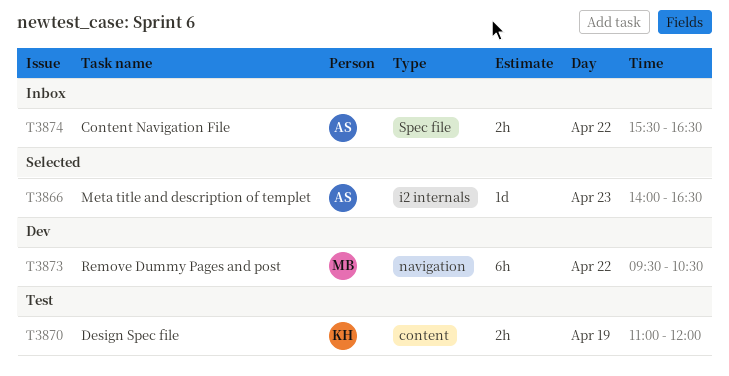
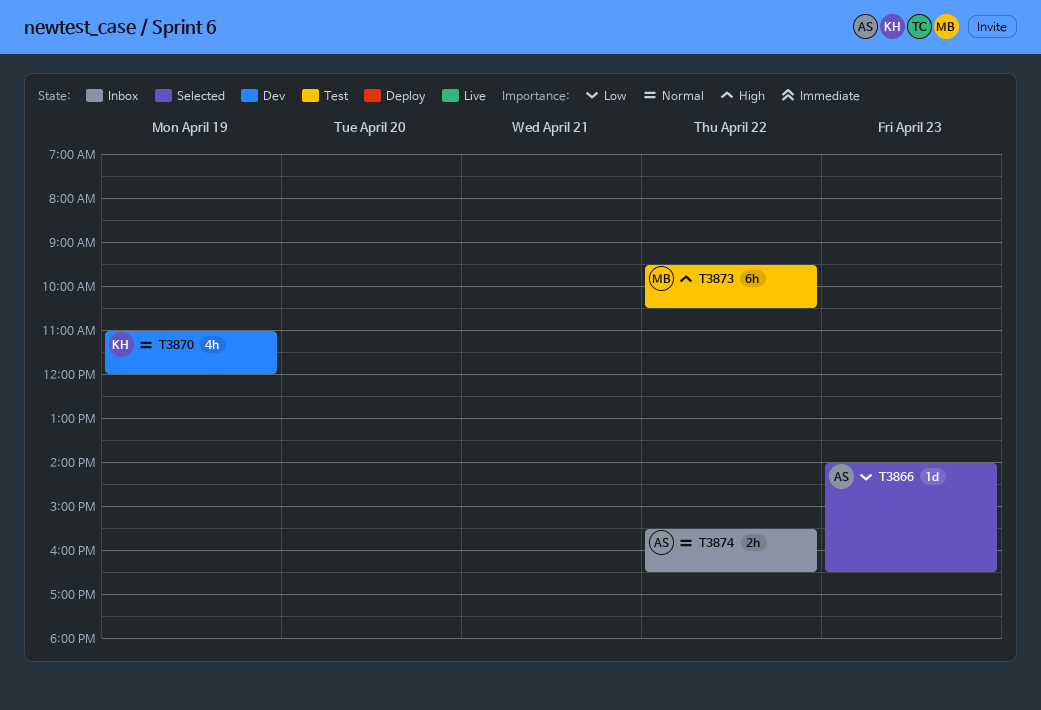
T3870, status: Test -> Dev
T3870, estimate: 2h -> 4h
T3873, status: Dev -> Test

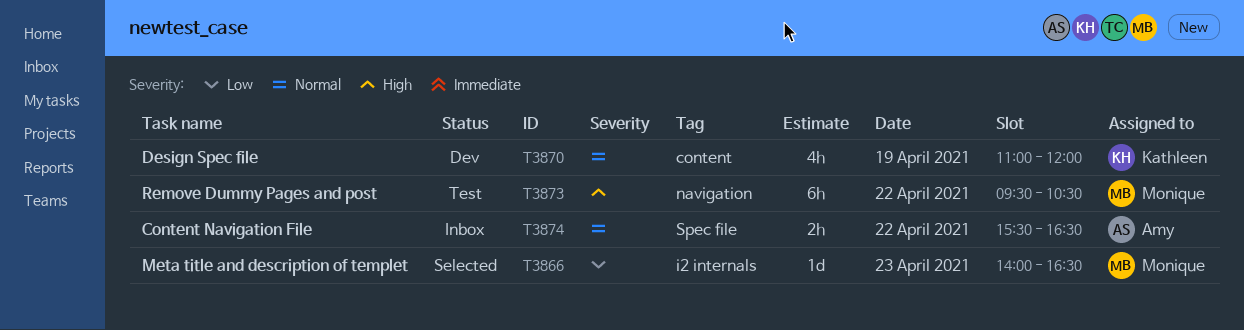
T3866, owner: Amy -> Monique

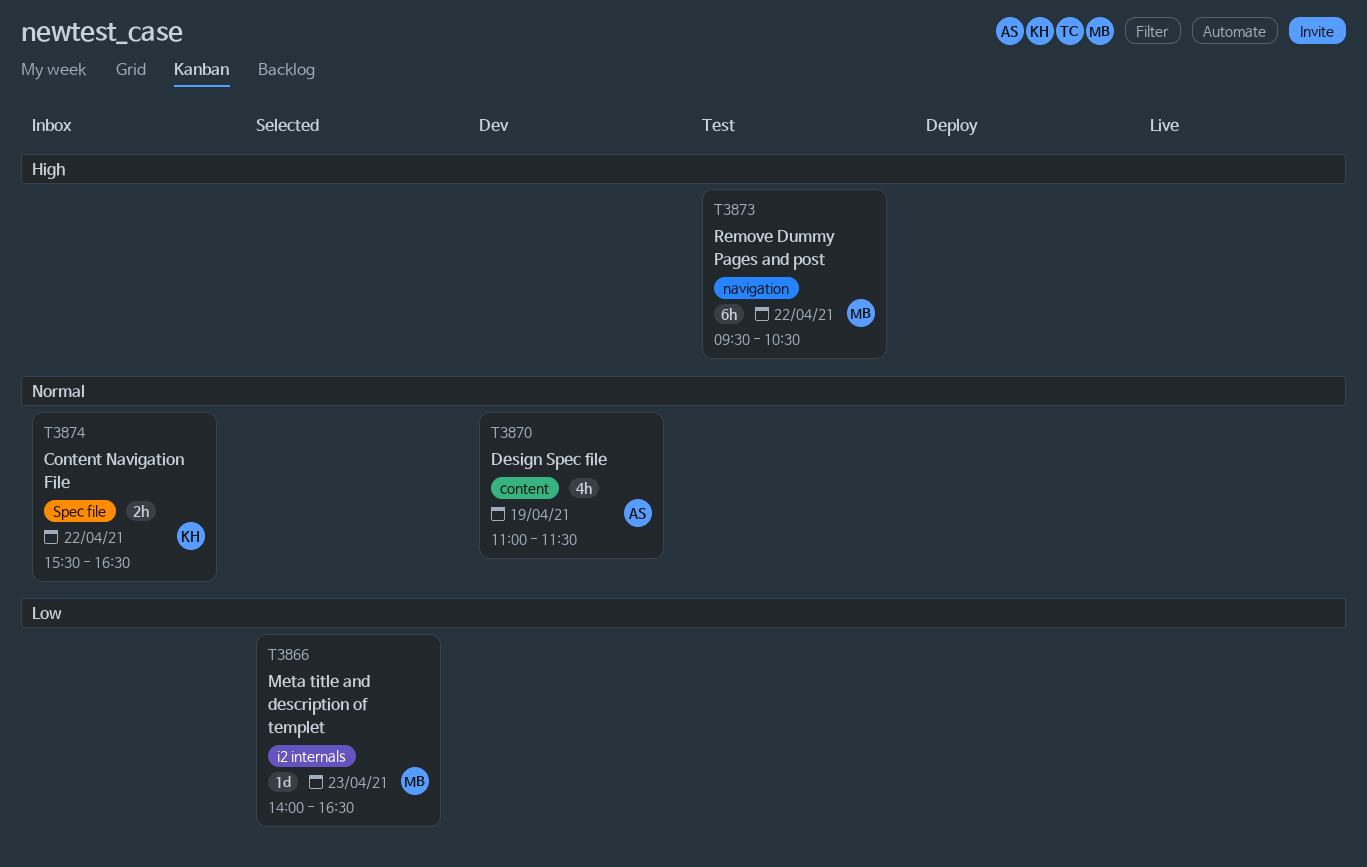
T3870, owner: Kathleen -> Amy
T3870, ends: 12:00 -> 11:30
T3874, owner: Amy -> Kathleen

